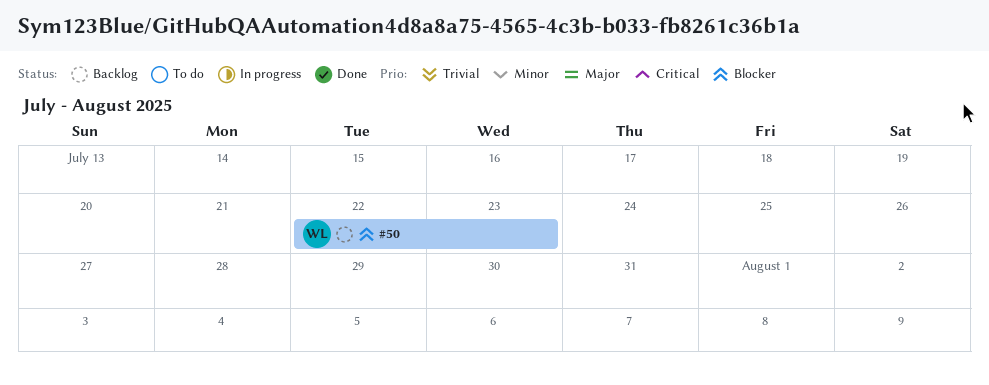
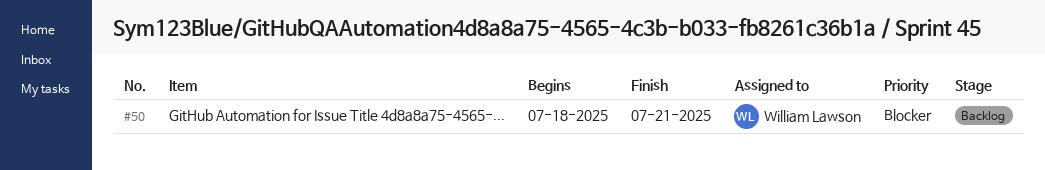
#50, start: Jul 22 -> Jul 18
#50, due: Jul 23 -> Jul 21

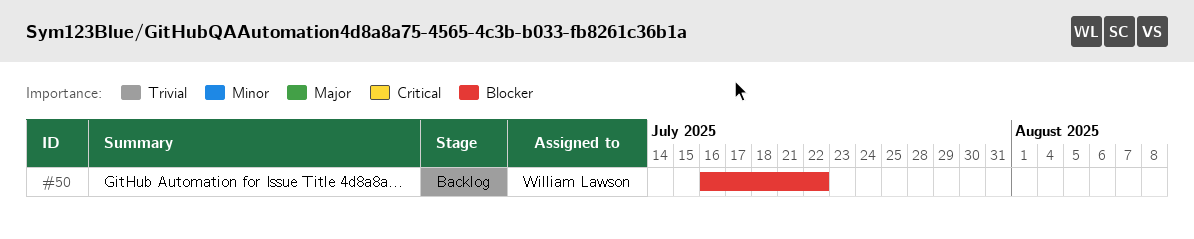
#50, start: Jul 18 -> Jul 16
#50, due: Jul 21 -> Jul 22

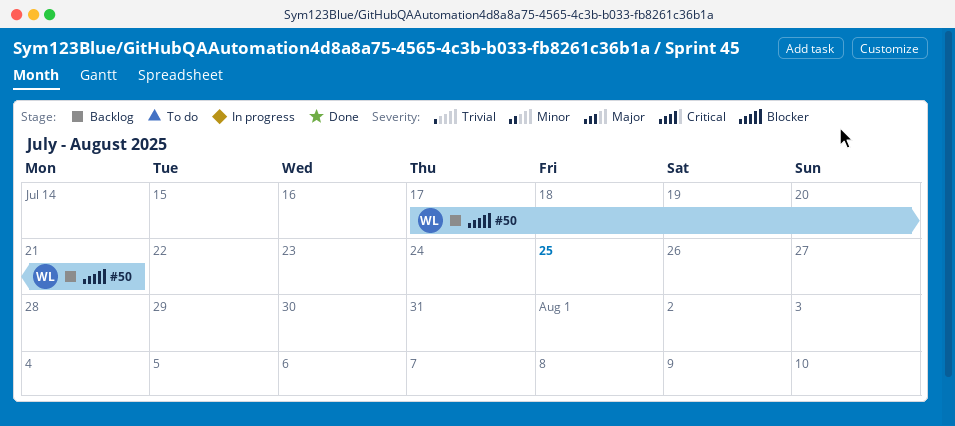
#50, start: Jul 16 -> Jul 17
#50, due: Jul 22 -> Jul 21

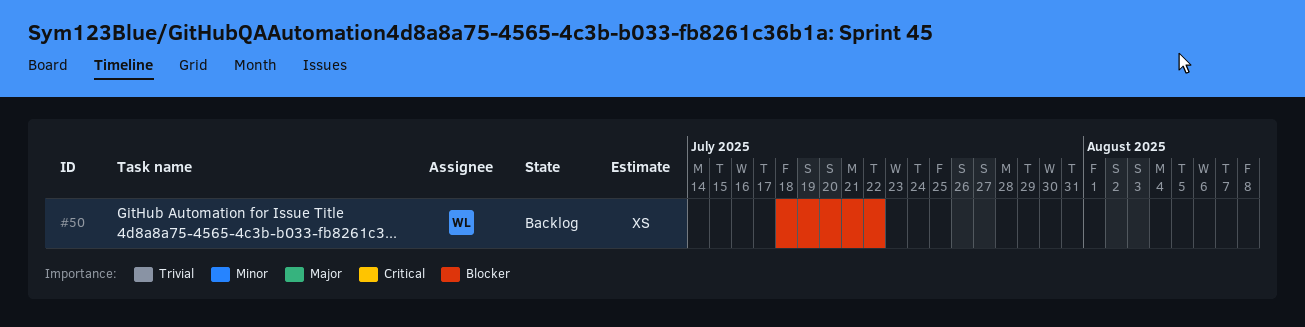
#50, start: Jul 17 -> Jul 18
#50, due: Jul 21 -> Jul 22

